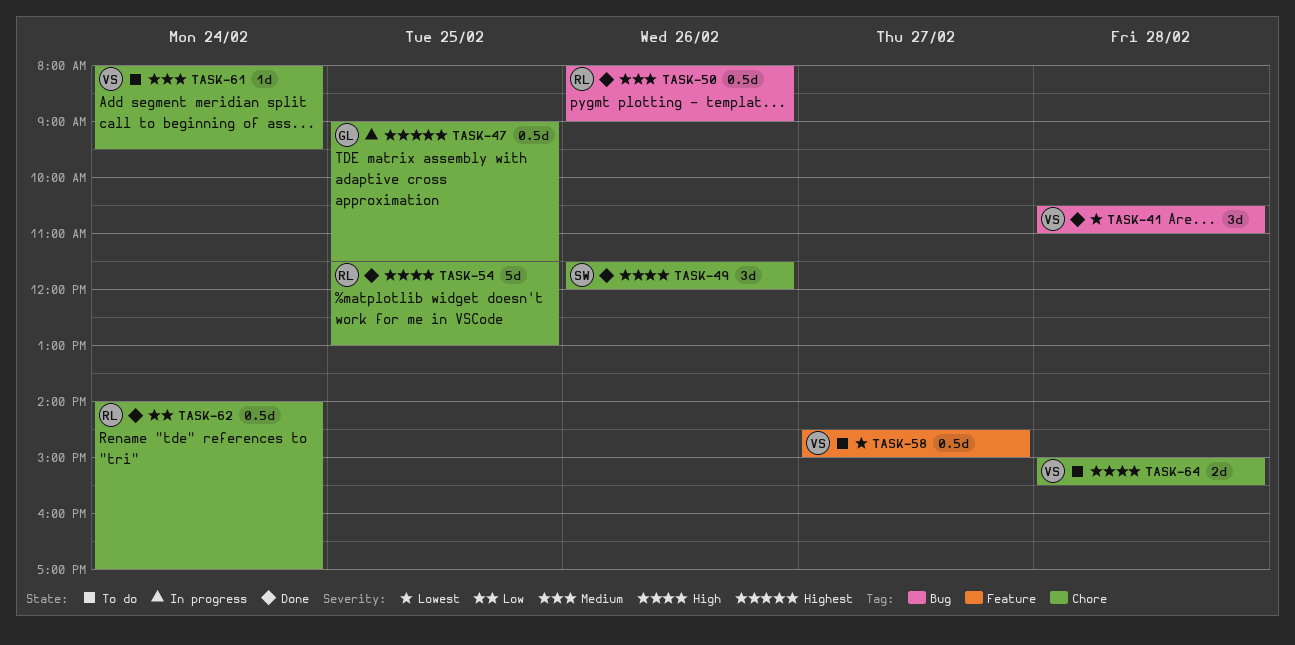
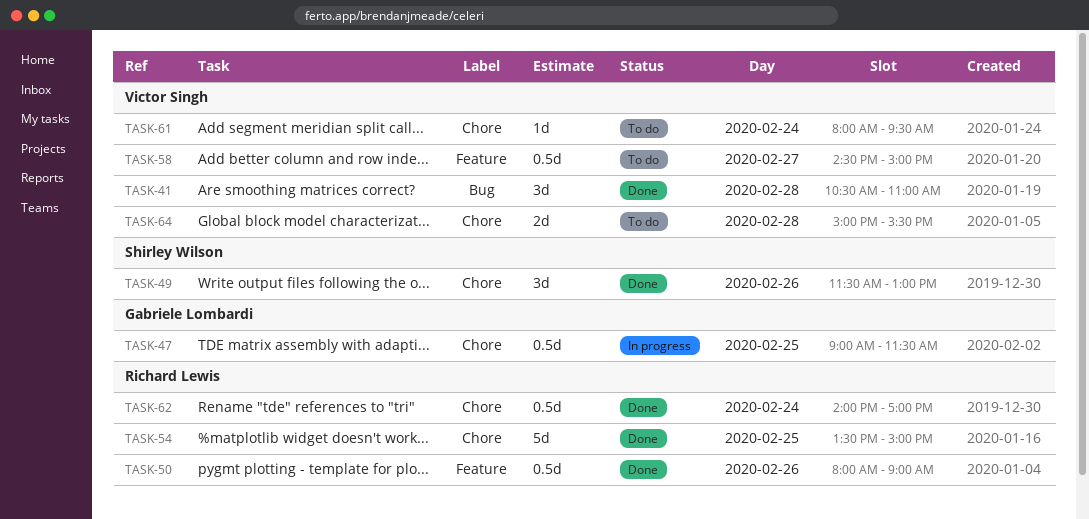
TASK-49, ends: 12:00 -> 13:00
TASK-50, label: Bug -> Feature
TASK-54, begins: 11:30 -> 13:30
TASK-54, ends: 13:00 -> 15:00

